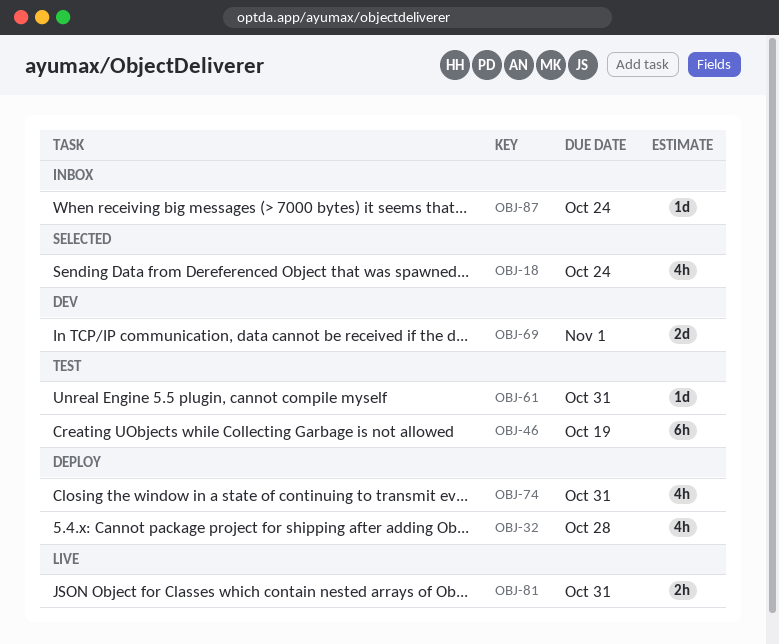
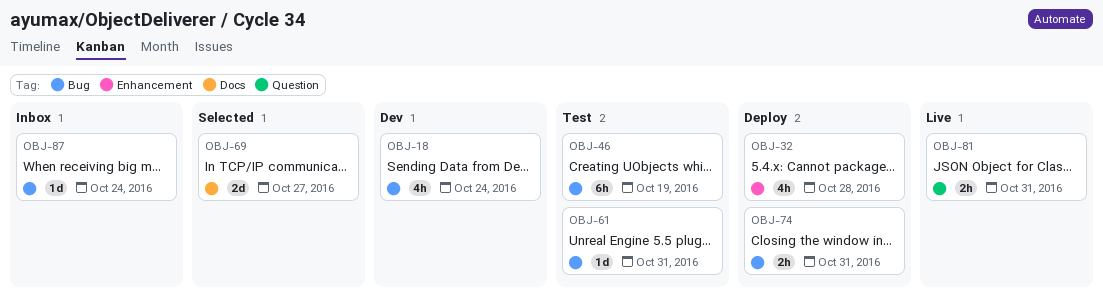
OBJ-18, status: Selected -> Dev
OBJ-69, status: Dev -> Selected
OBJ-69, due: Nov 1 -> Oct 27
OBJ-74, estimate: 4h -> 2h

